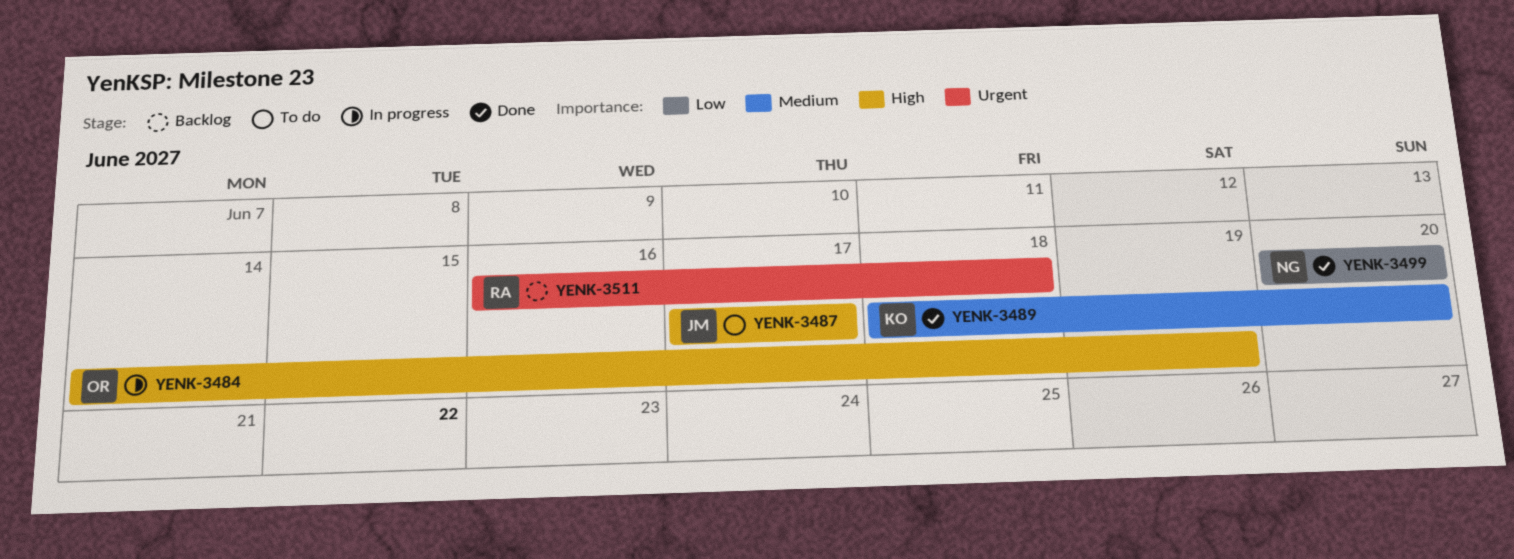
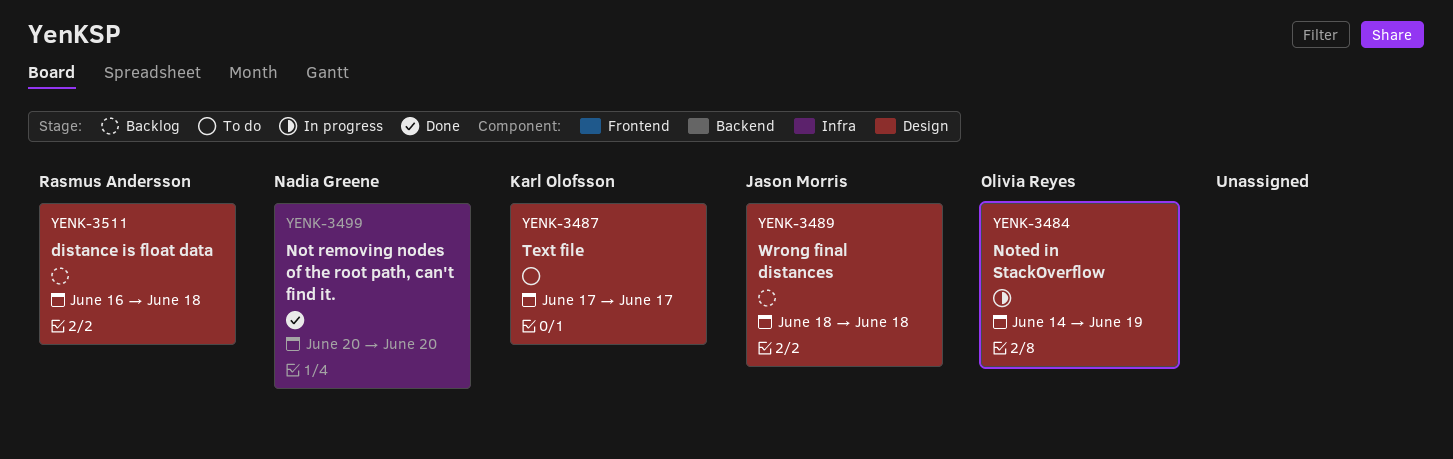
YENK-3487, owner: Jason Morris -> Karl Olofsson
YENK-3489, status: Done -> Backlog
YENK-3489, owner: Karl Olofsson -> Jason Morris
YENK-3489, due: Jun 20 -> Jun 18

